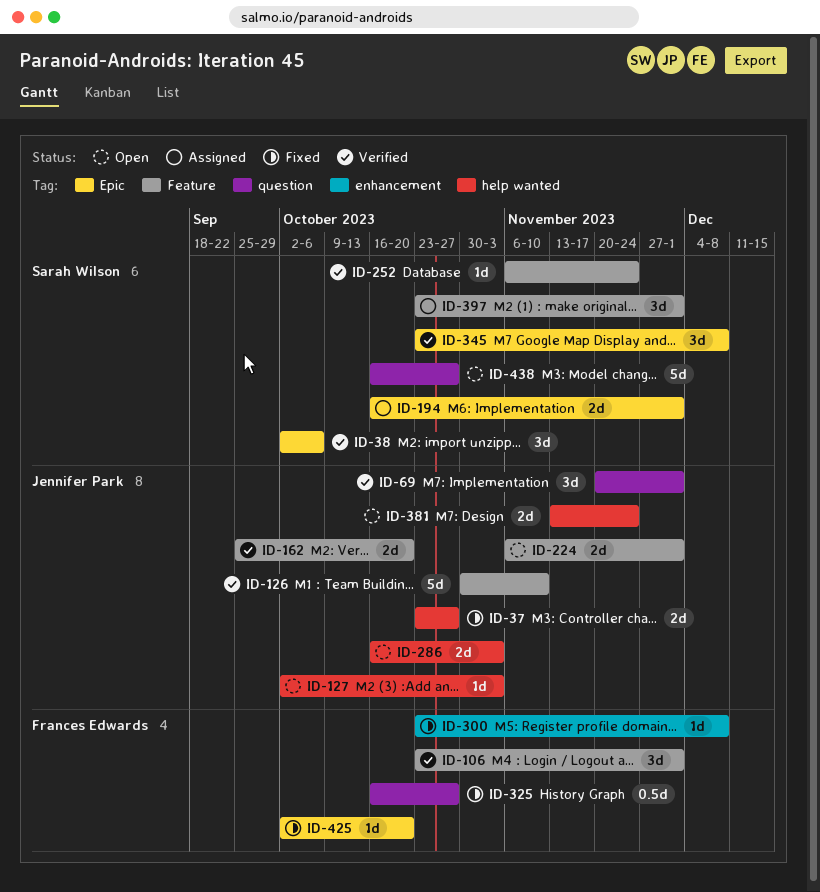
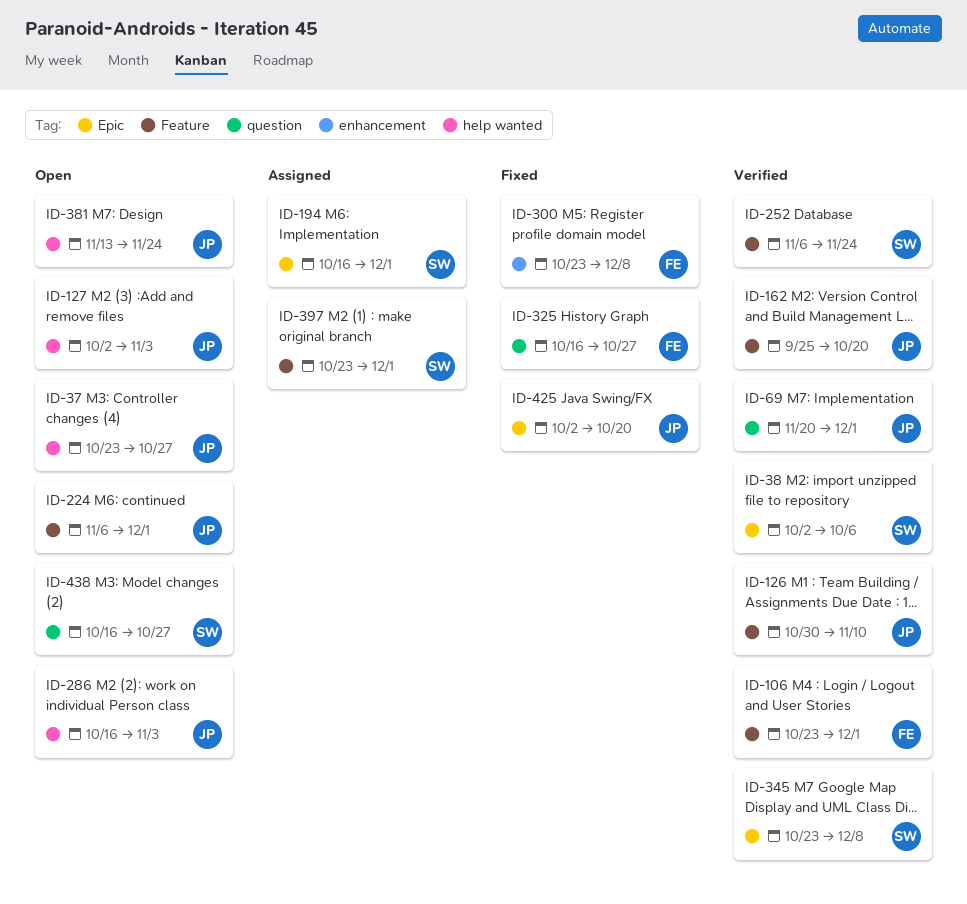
ID-37, status: Fixed -> Open
ID-425, owner: Frances Edwards -> Jennifer Park

